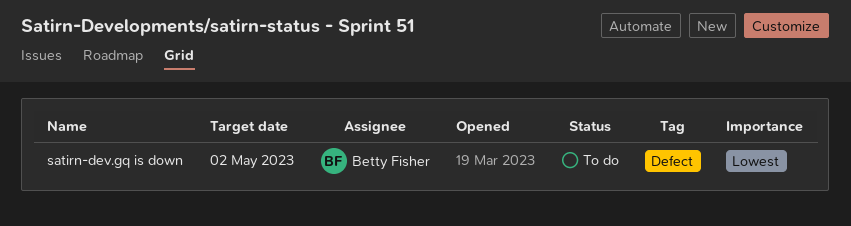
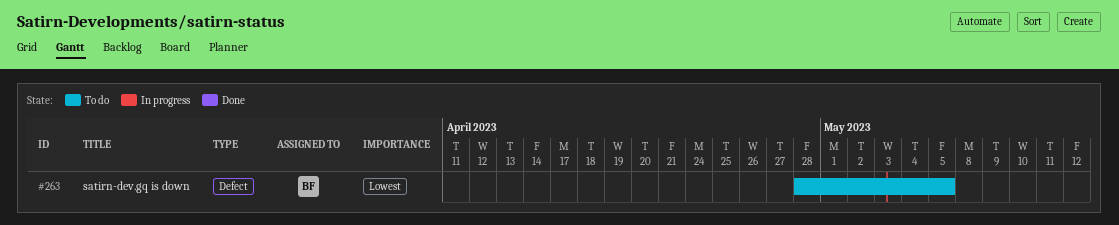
satirn-dev.gq is down, due: May 2 -> May 5

